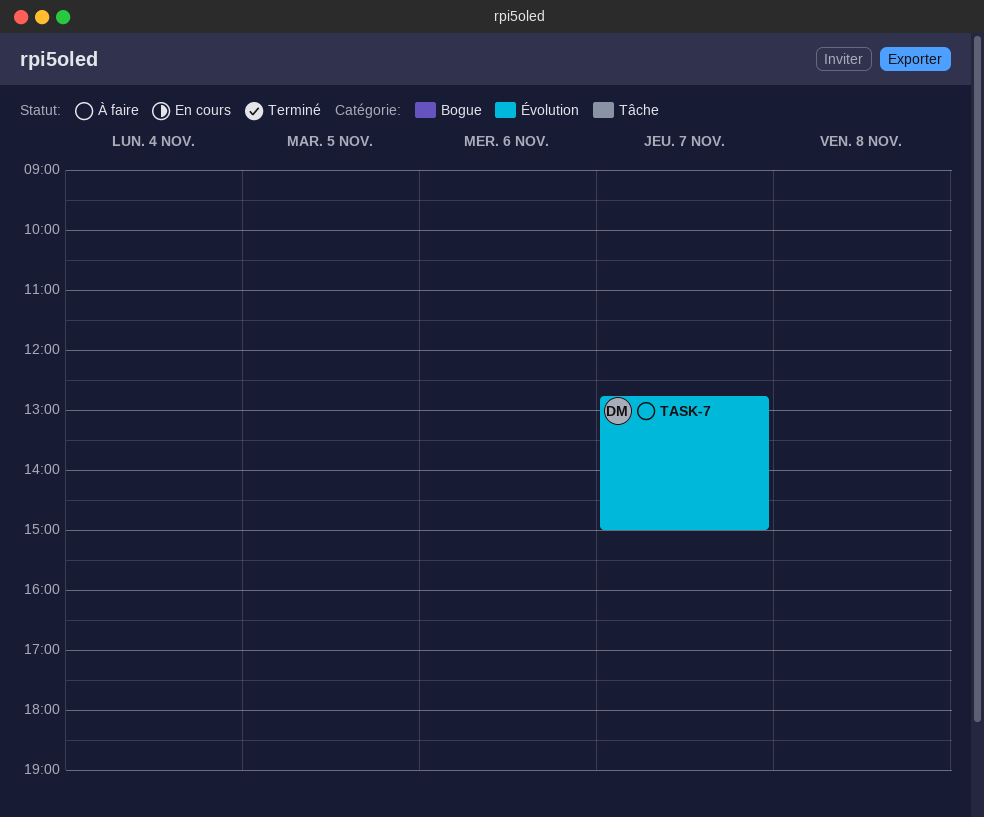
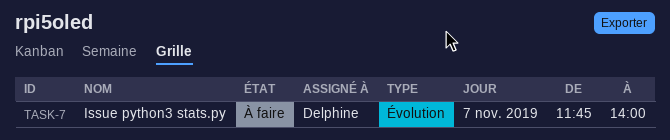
TASK-7, begins: 12:45 -> 11:45
TASK-7, ends: 15:00 -> 14:00

